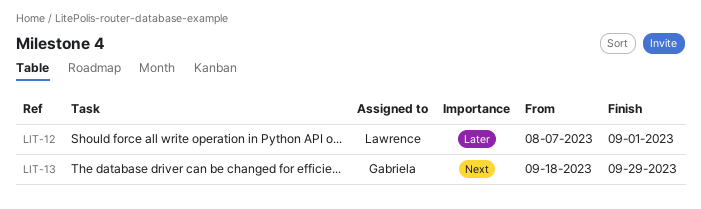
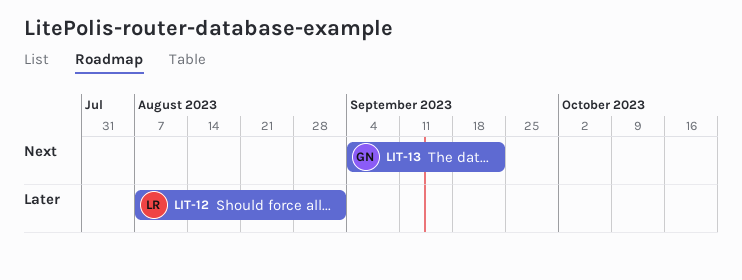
LIT-13, start: Sep 18 -> Sep 4
LIT-13, due: Sep 29 -> Sep 22

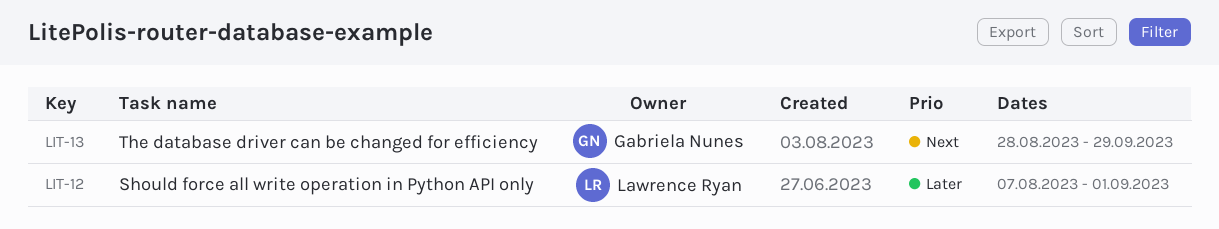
LIT-13, start: Sep 4 -> Aug 28
LIT-13, due: Sep 22 -> Sep 29

